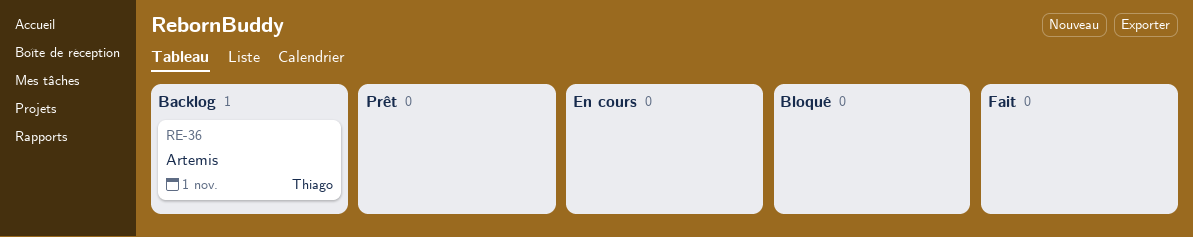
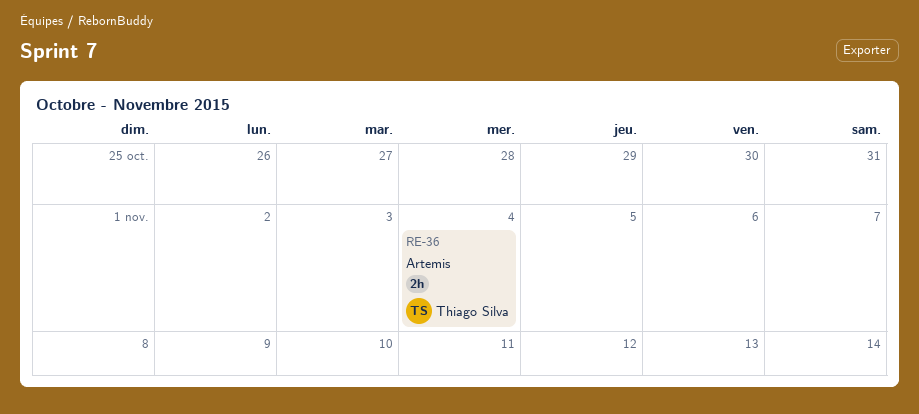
RE-36, due: Nov 1 -> Nov 4

